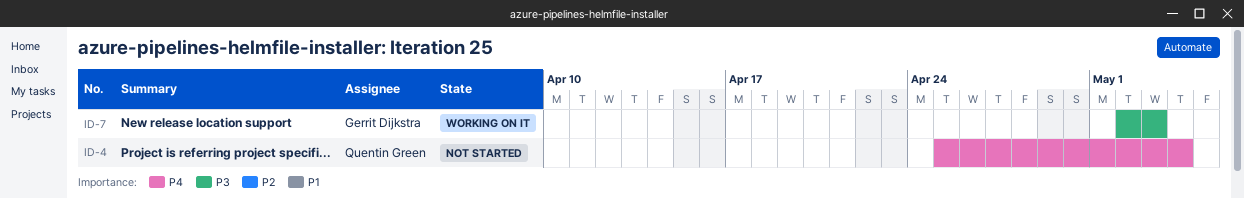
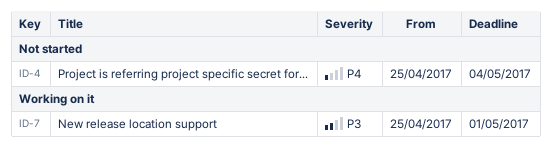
ID-7, start: May 2 -> Apr 25
ID-7, due: May 3 -> May 1

